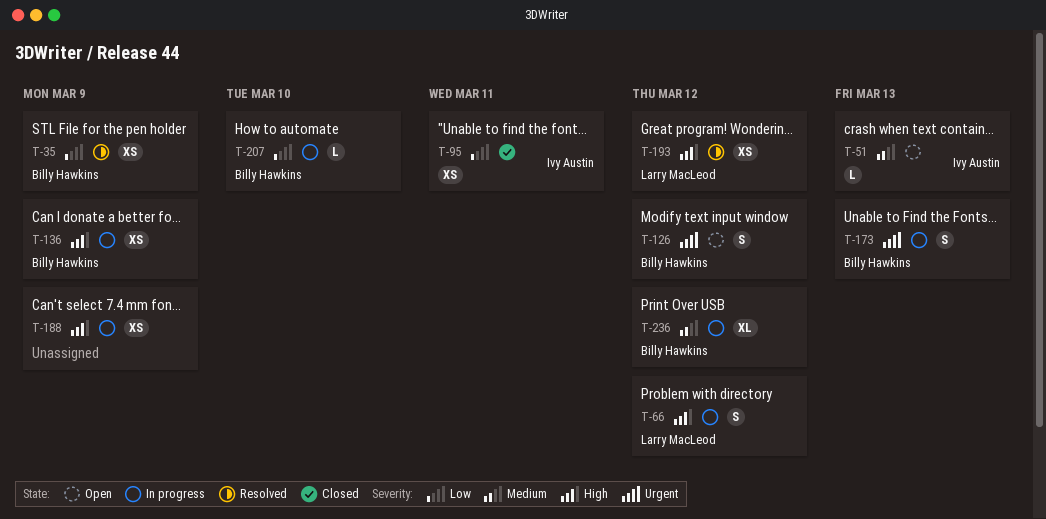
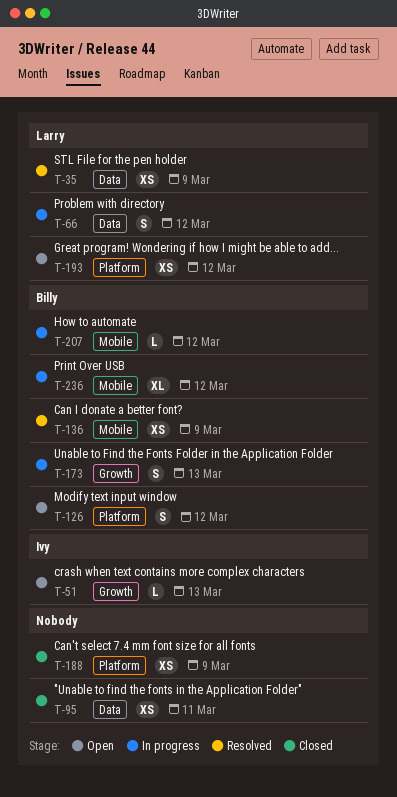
T-35, owner: Billy Hawkins -> Larry MacLeod
T-95, owner: Ivy Austin -> none
T-136, status: In progress -> Resolved
T-188, status: In progress -> Closed
T-193, status: Resolved -> Open
T-207, due: Mar 10 -> Mar 12

